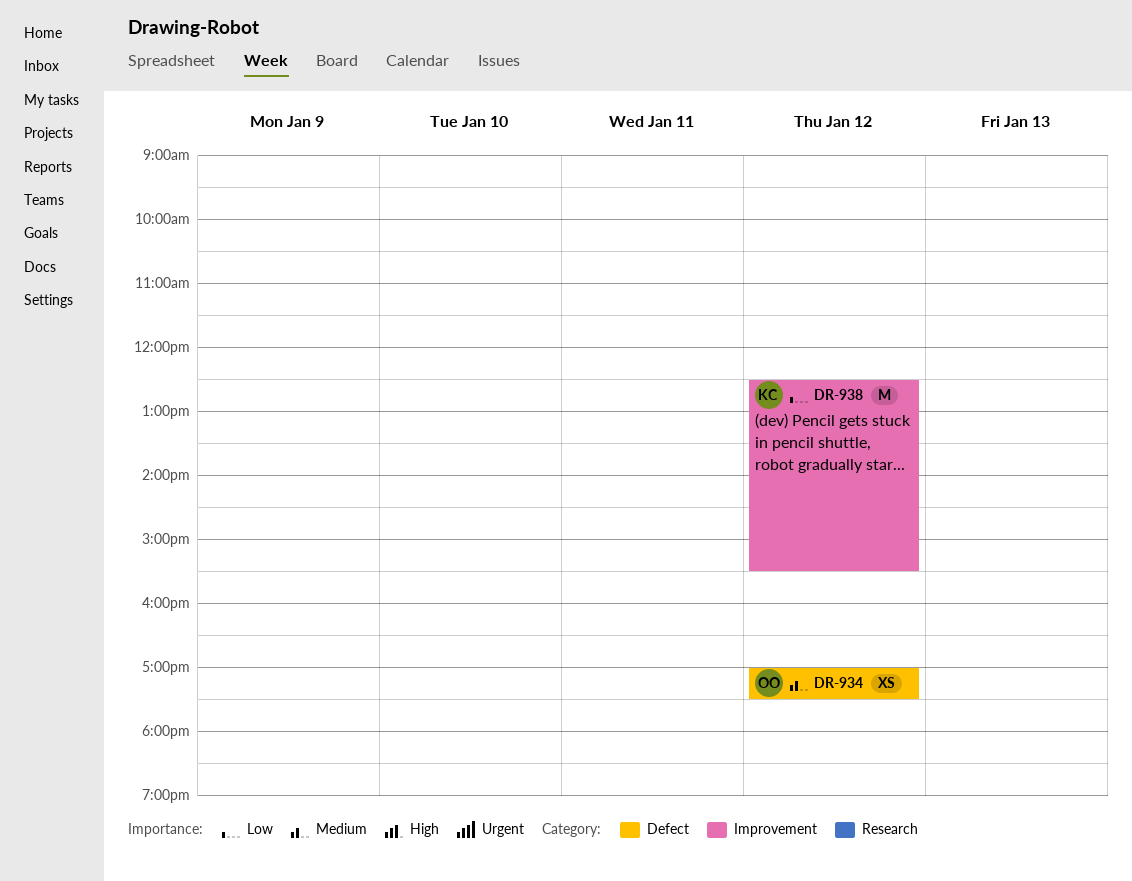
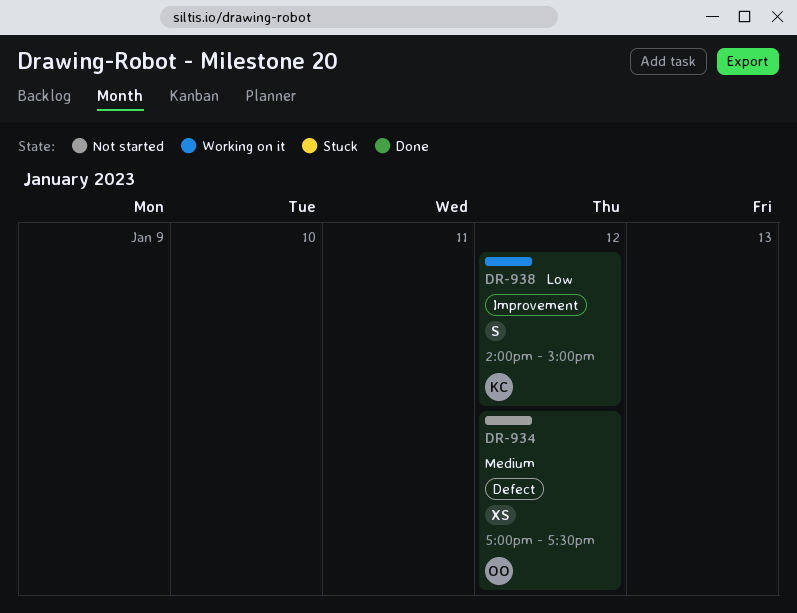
DR-938, estimate: M -> S
DR-938, begins: 12:30 -> 14:00
DR-938, ends: 15:30 -> 15:00

